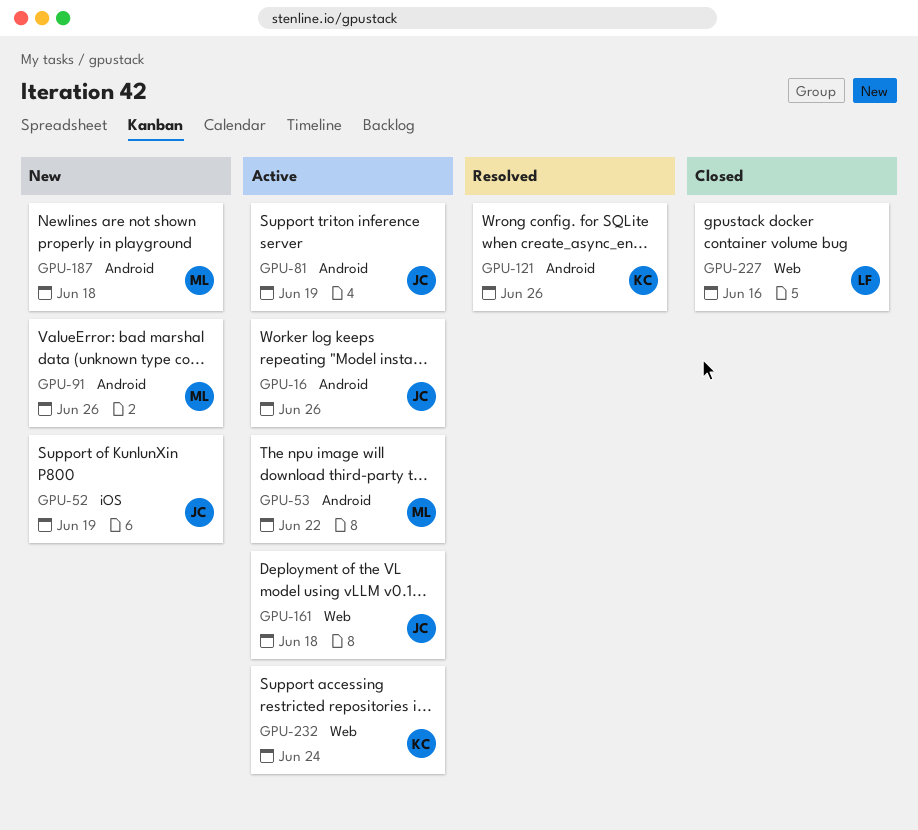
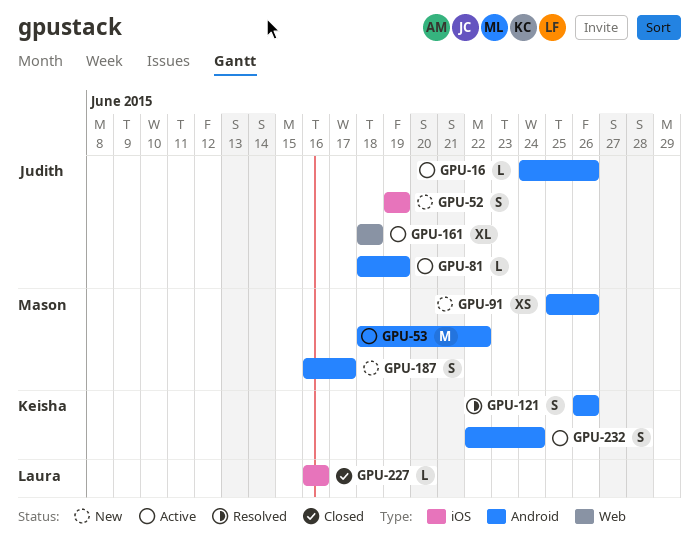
GPU-187, due: Jun 18 -> Jun 17
GPU-227, label: Web -> iOS
GPU-232, label: Web -> Android

